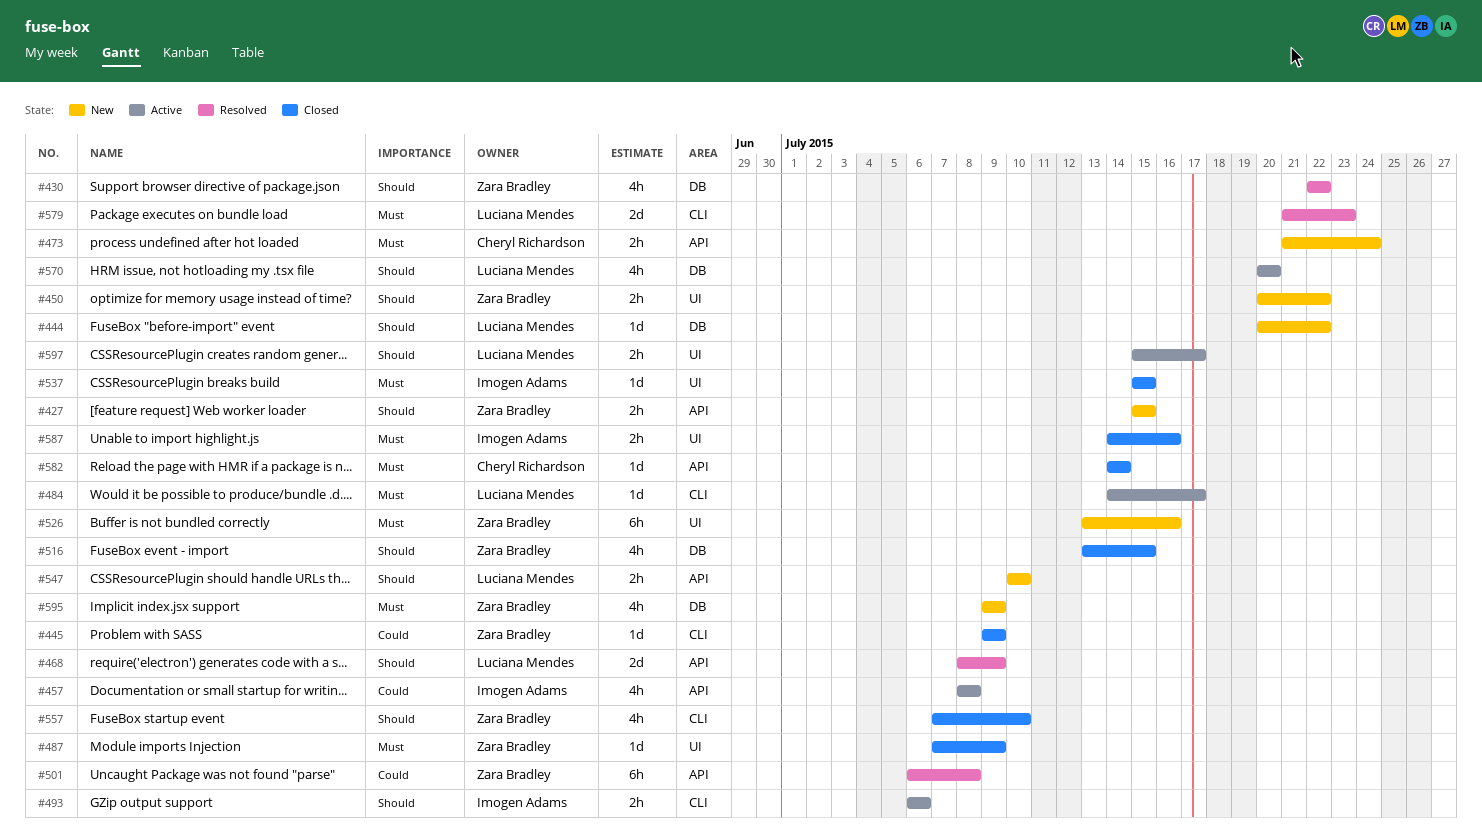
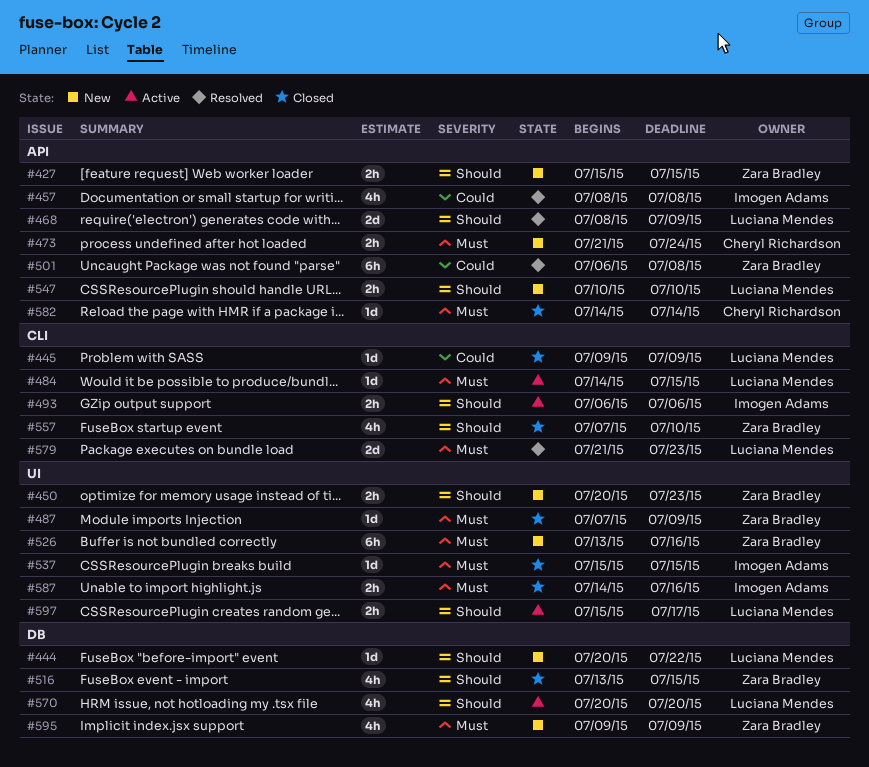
#430: present -> none
#445, owner: Zara Bradley -> Luciana Mendes
#450, due: Jul 22 -> Jul 23
#457, status: Active -> Resolved
#484, due: Jul 17 -> Jul 15

